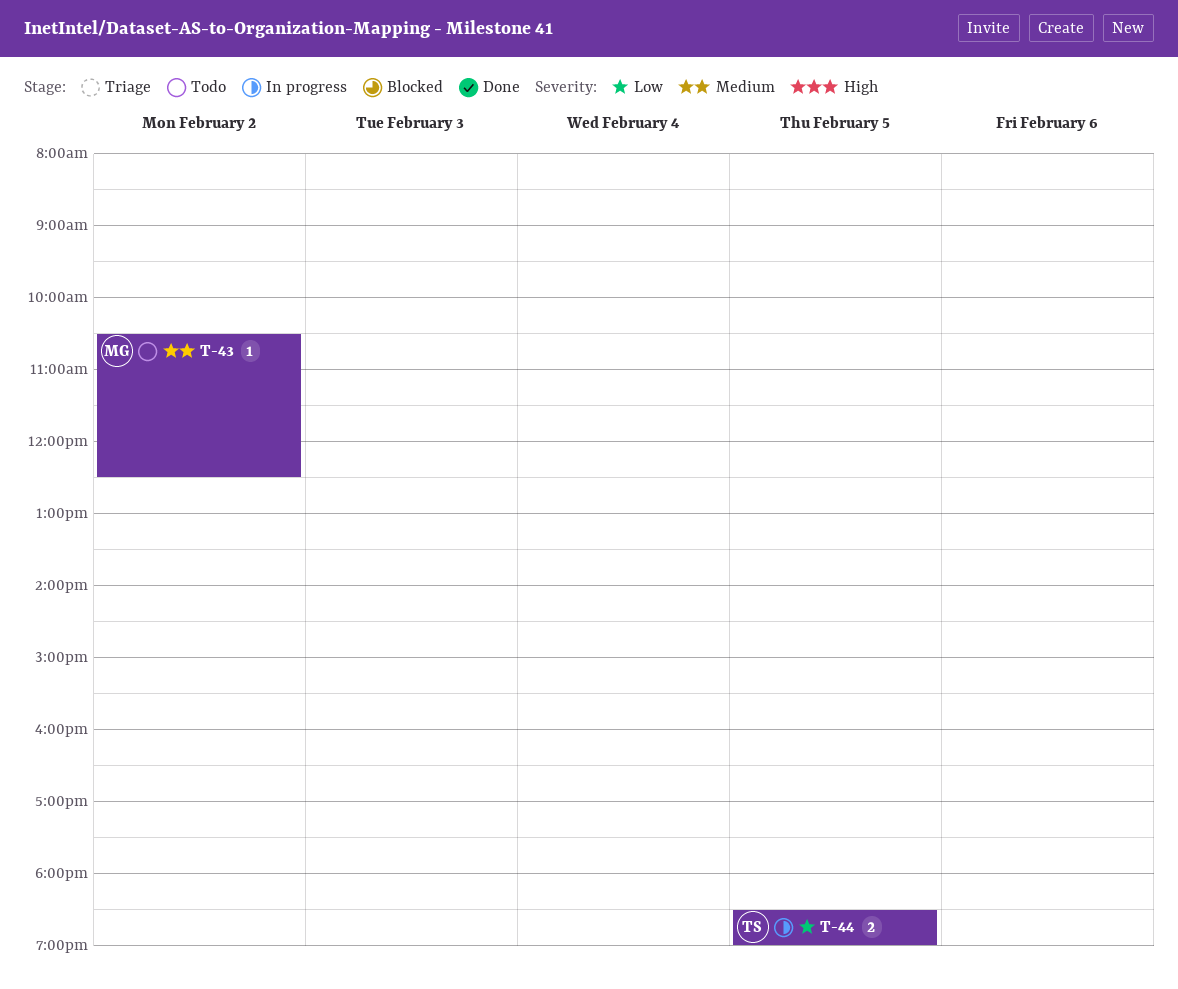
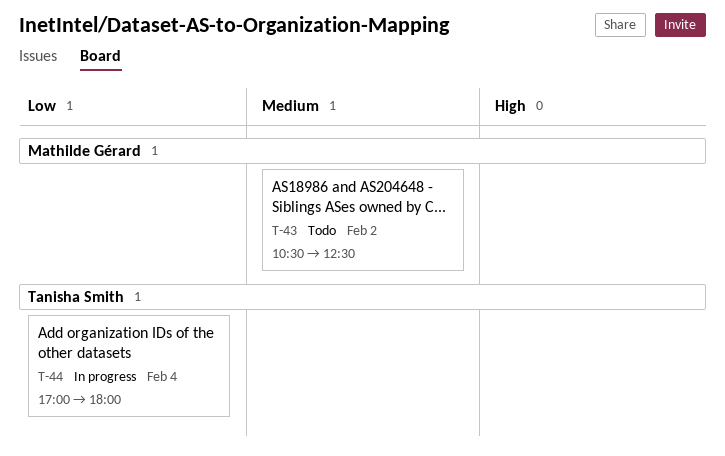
T-44, day: Feb 5 -> Feb 4
T-44, begins: 18:30 -> 17:00
T-44, ends: 19:00 -> 18:00

